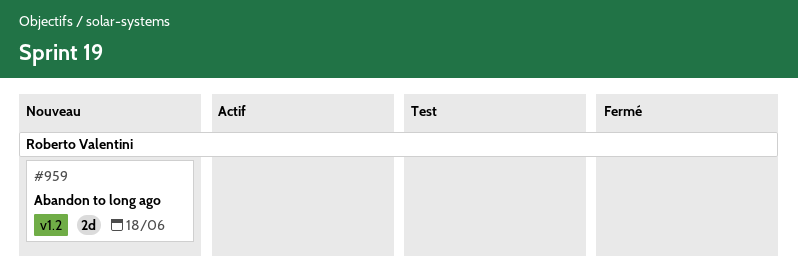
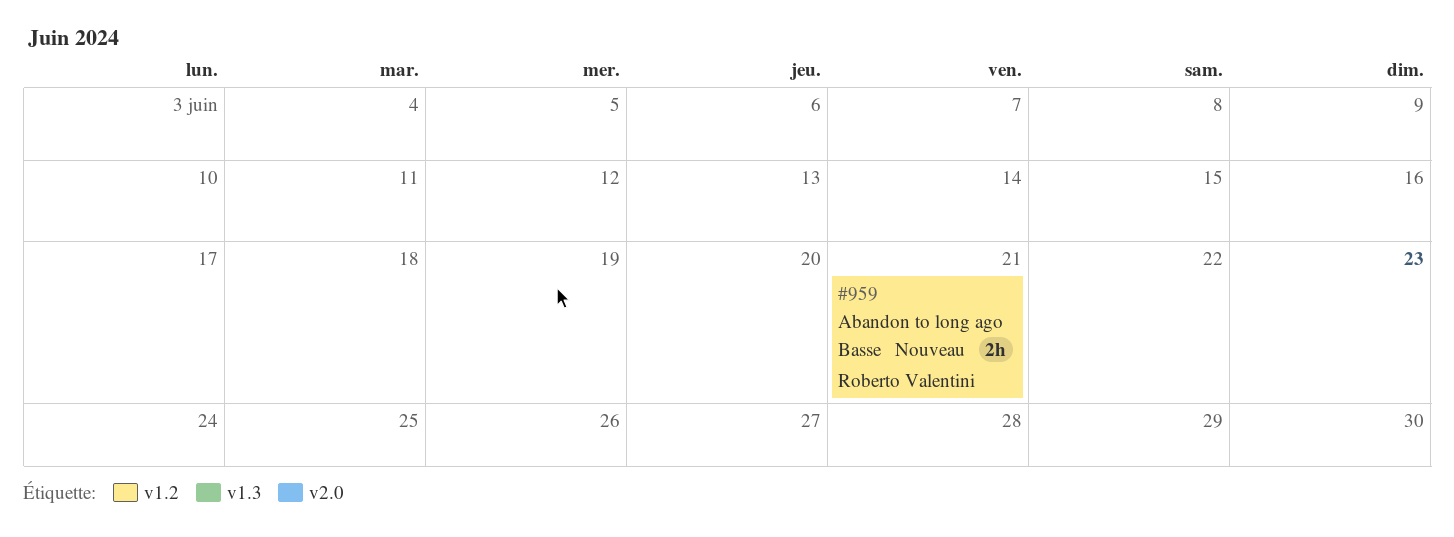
#959, estimate: 2d -> 2h
#959, due: Jun 18 -> Jun 21

